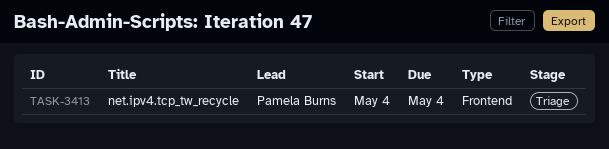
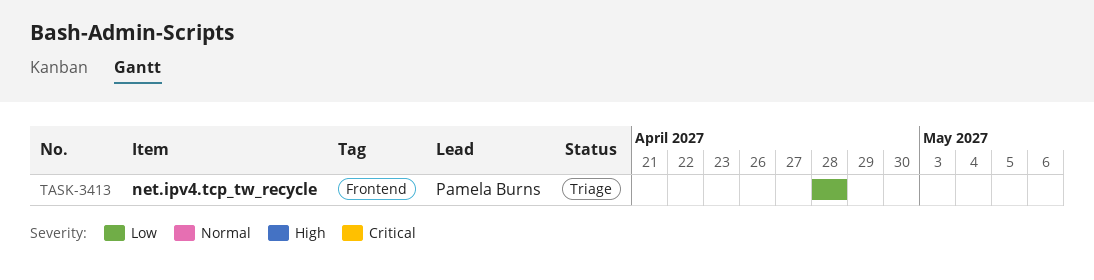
TASK-3413, start: May 4 -> Apr 28
TASK-3413, due: May 4 -> Apr 28

